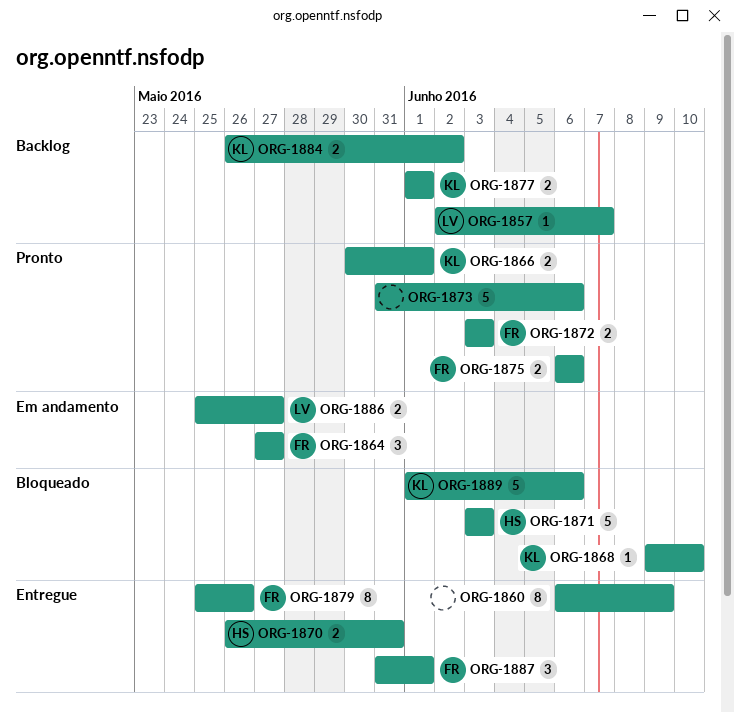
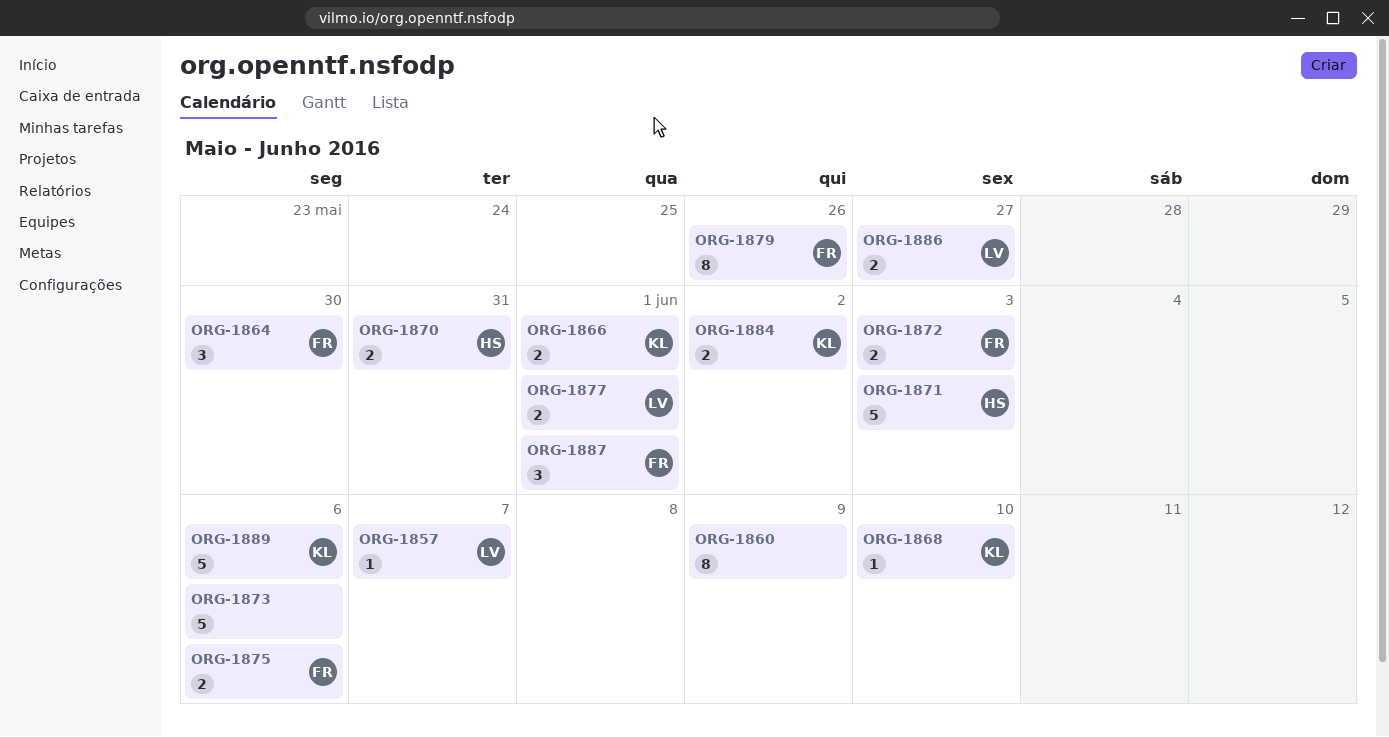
ORG-1864, due: May 27 -> May 30
ORG-1877, owner: KL -> LV

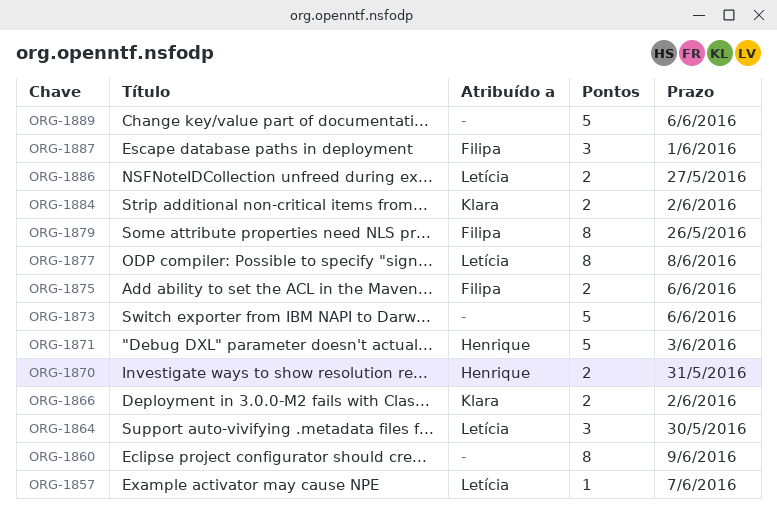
ORG-1864, owner: Filipa -> Letícia
ORG-1866, due: Jun 1 -> Jun 2
ORG-1868: present -> none
ORG-1872: present -> none
ORG-1877, estimate: 2 -> 8
ORG-1877, due: Jun 1 -> Jun 8
ORG-1889, owner: Klara -> none

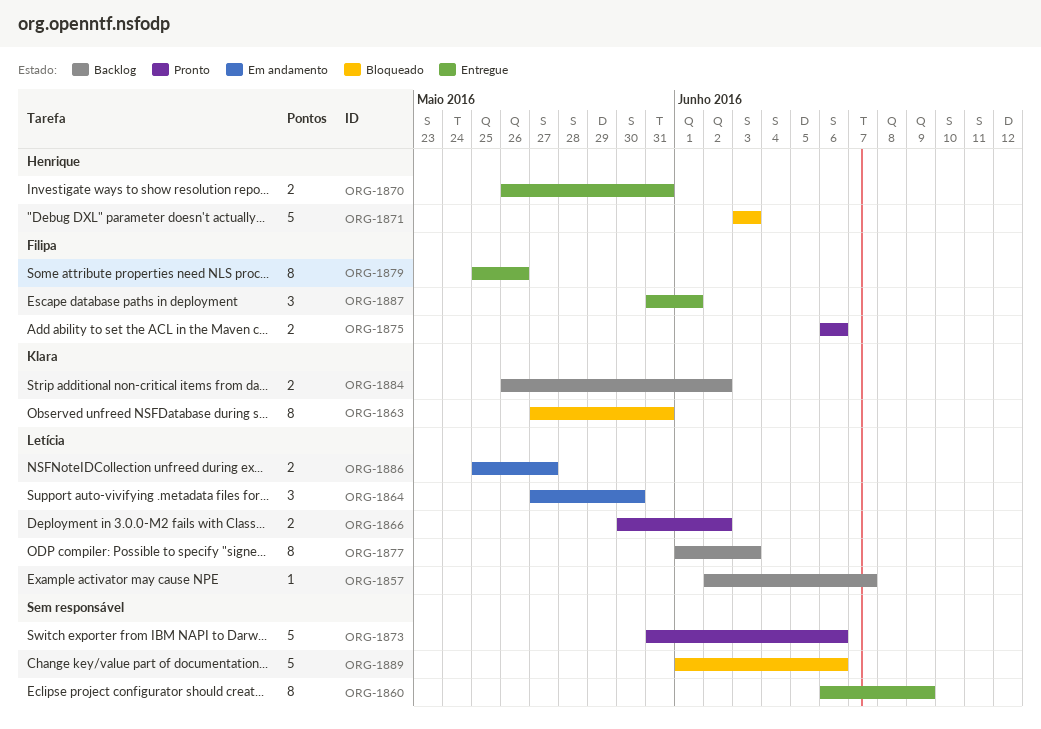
ORG-1863: none -> present
ORG-1866, owner: Klara -> Letícia
ORG-1877, due: Jun 8 -> Jun 3

